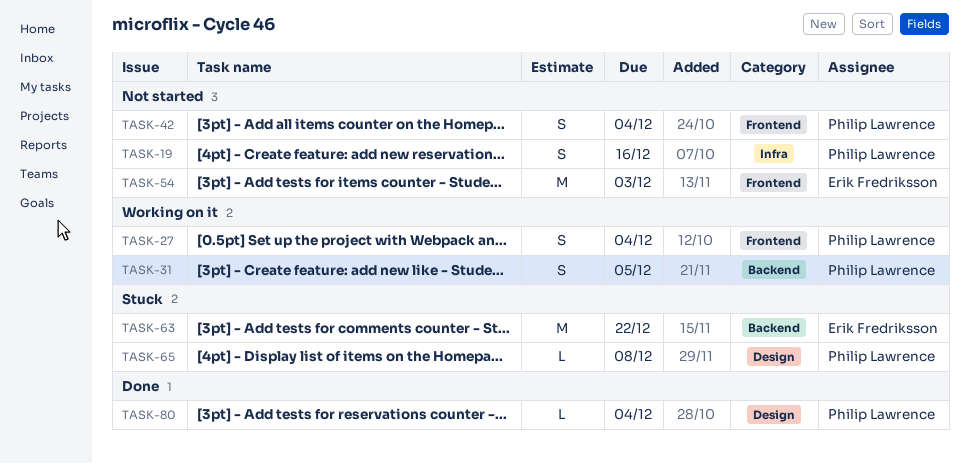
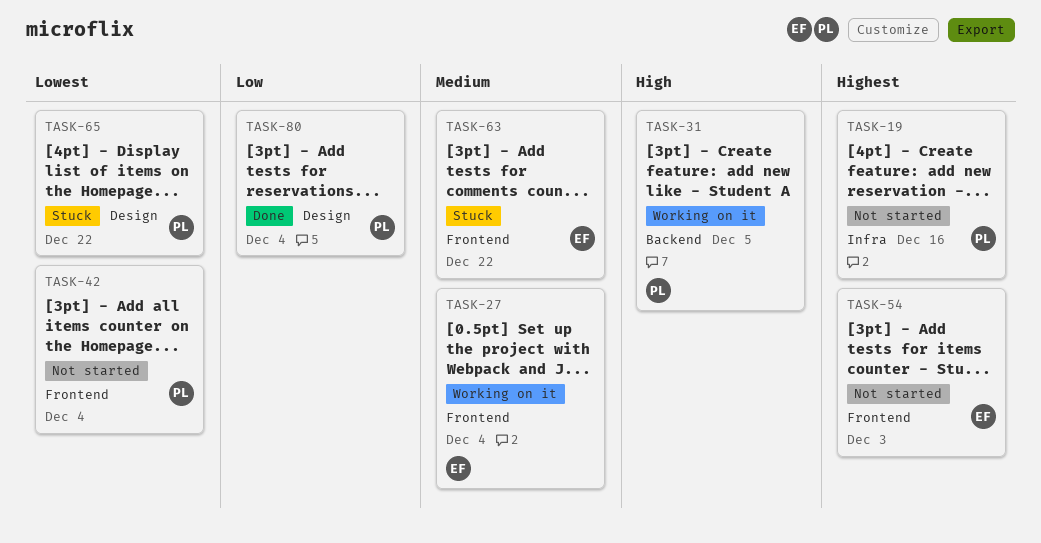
TASK-27, owner: Philip Lawrence -> Erik Fredriksson
TASK-63, label: Backend -> Frontend
TASK-65, due: Dec 8 -> Dec 22

